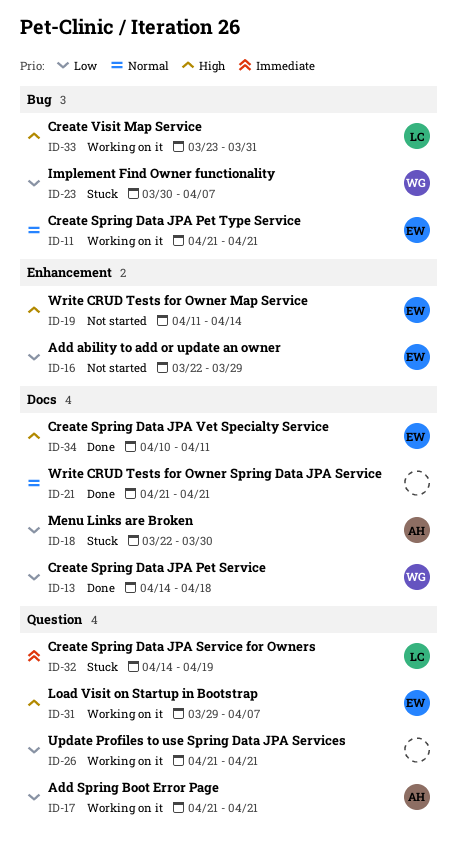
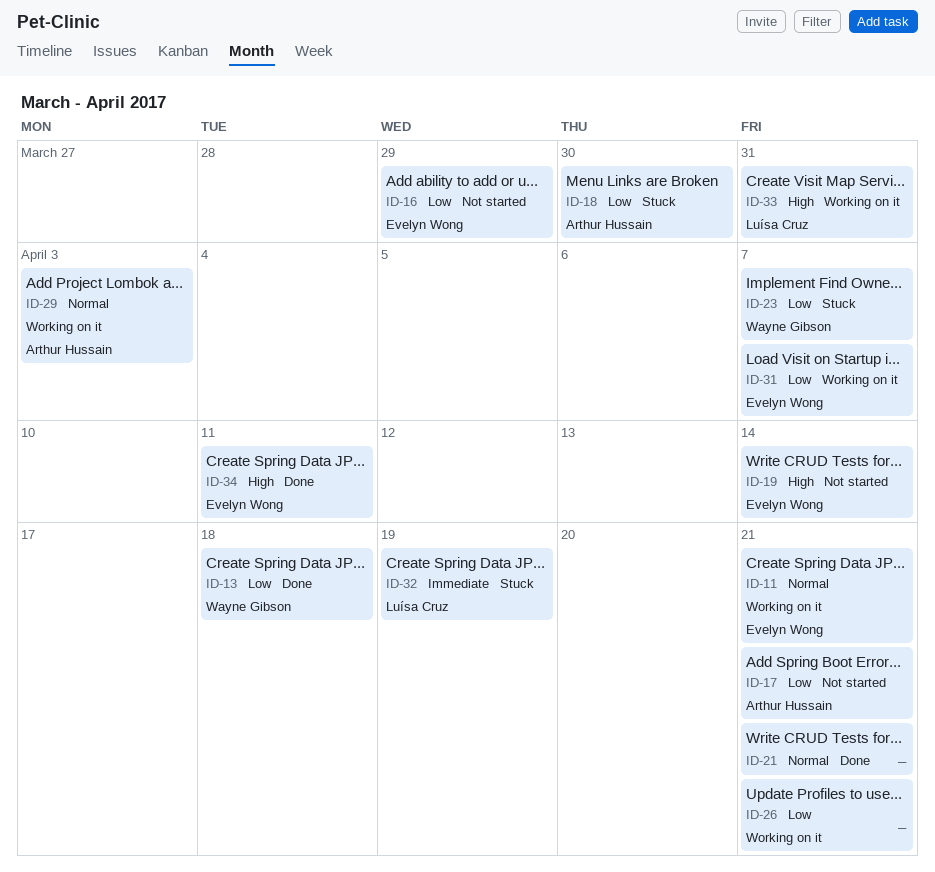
ID-17, status: Working on it -> Not started
ID-29: none -> present
ID-31, priority: High -> Low

